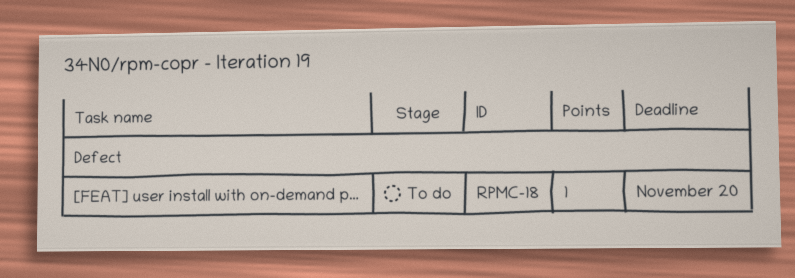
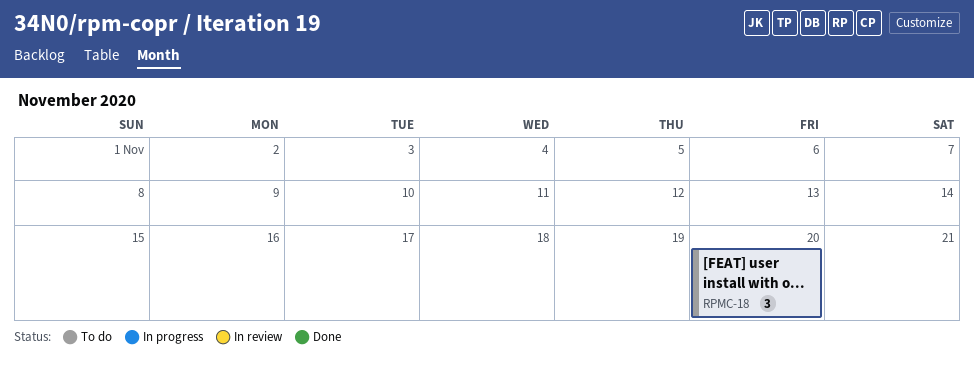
RPMC-18, estimate: 1 -> 3

